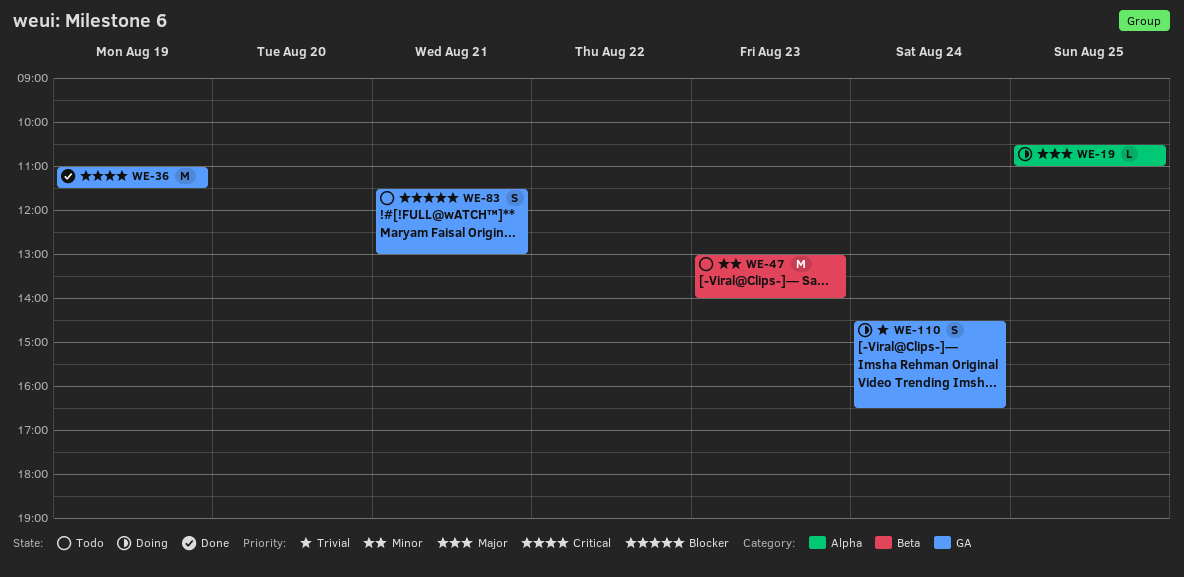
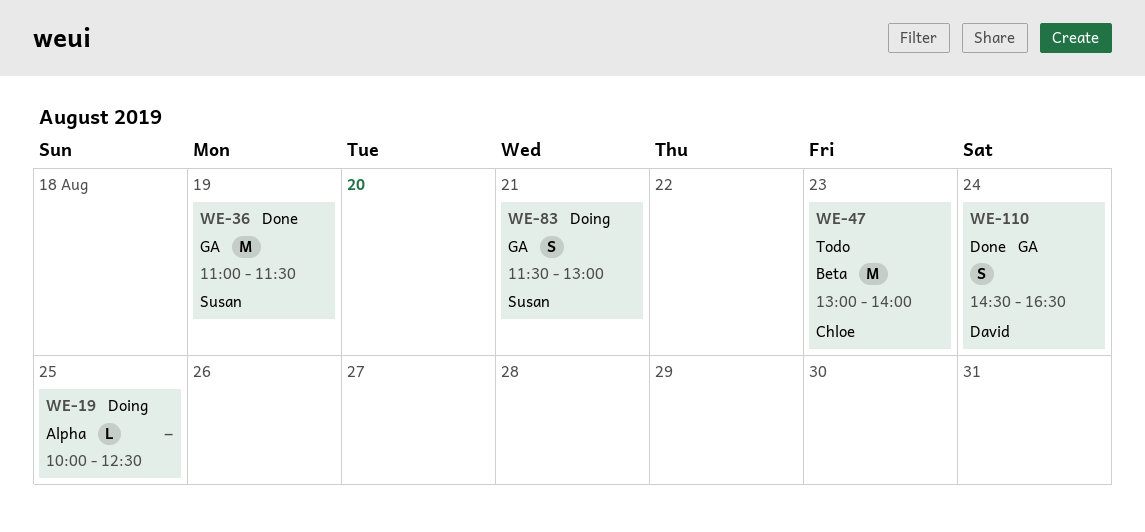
WE-19, begins: 10:30 -> 10:00
WE-19, ends: 11:00 -> 12:30
WE-83, status: Todo -> Doing
WE-110, status: Doing -> Done

